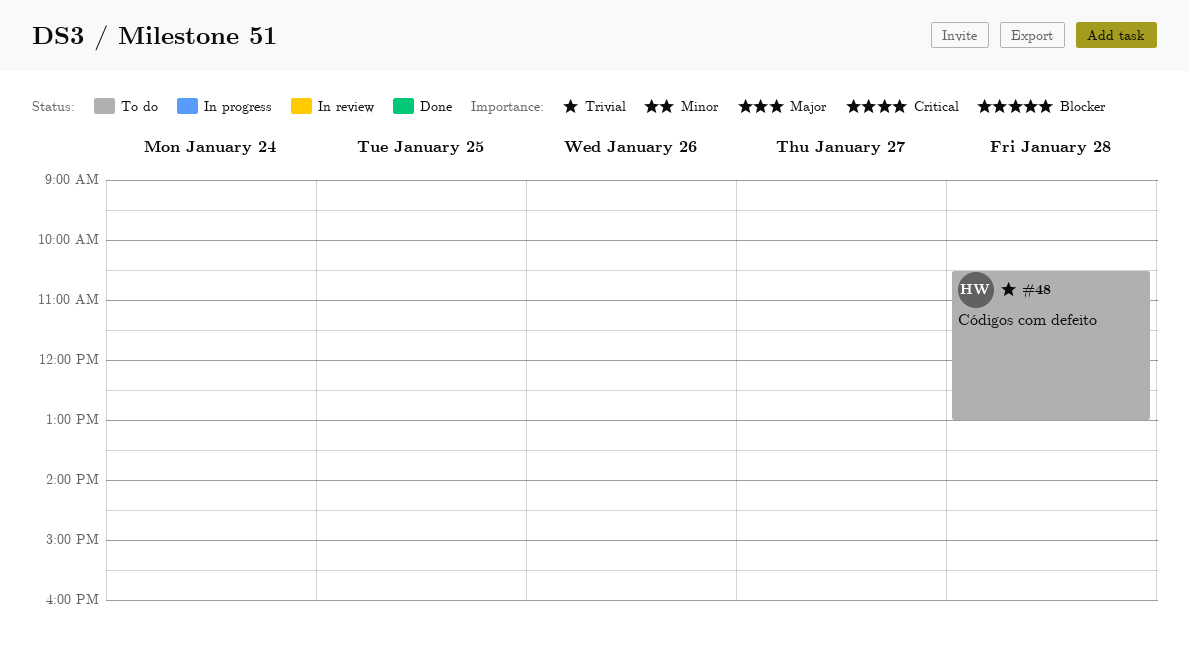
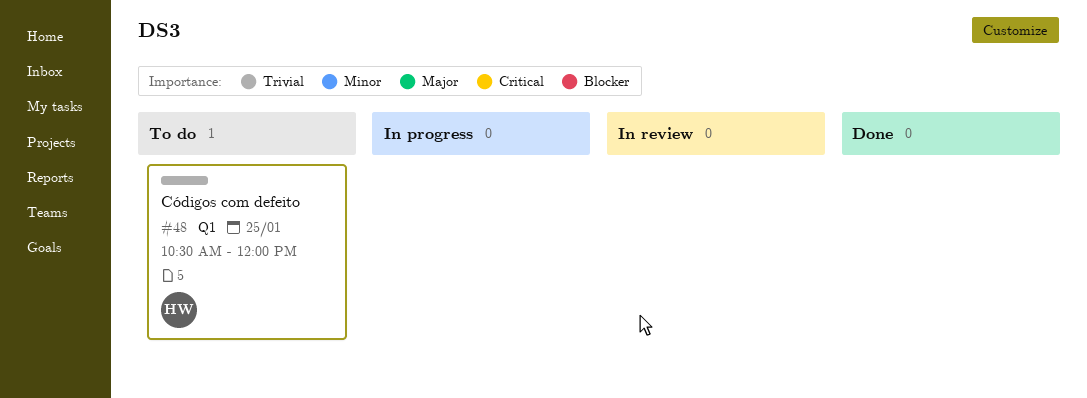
#48, day: Jan 28 -> Jan 25
#48, ends: 13:00 -> 12:00

